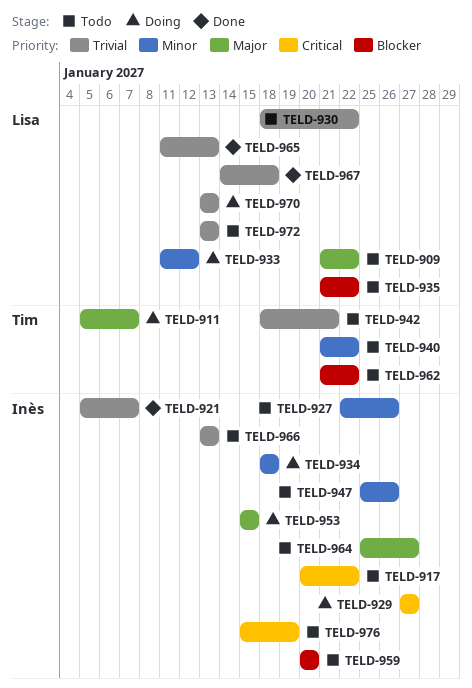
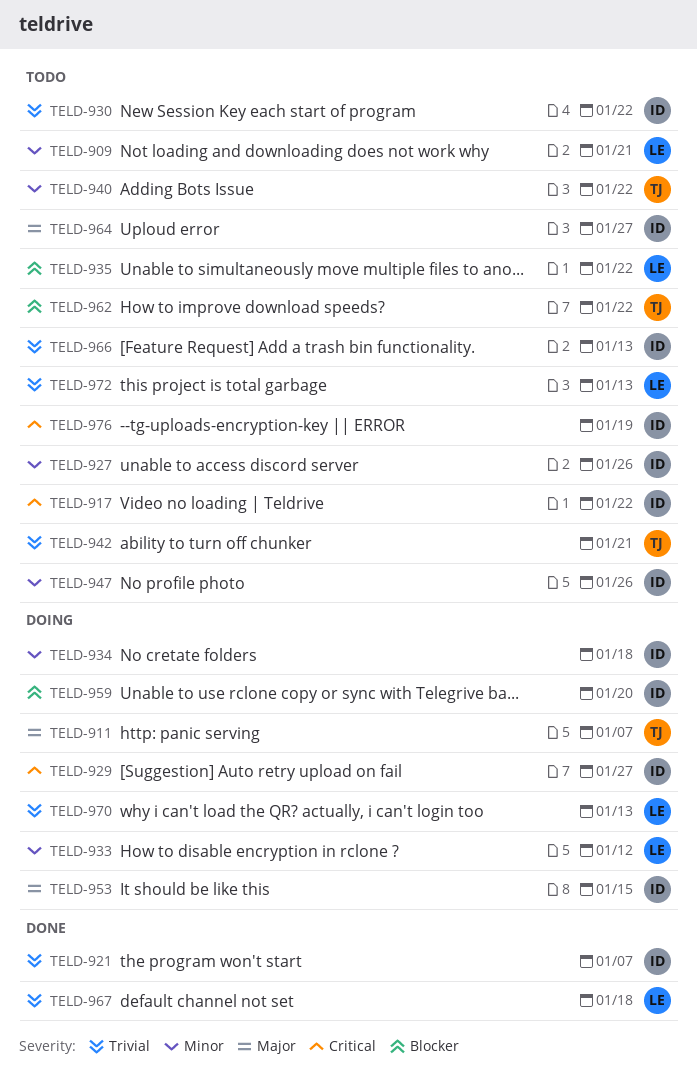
TELD-909, priority: Major -> Minor
TELD-909, due: Jan 22 -> Jan 21
TELD-930, owner: Lisa -> Inès
TELD-959, status: Todo -> Doing
TELD-965: present -> none

